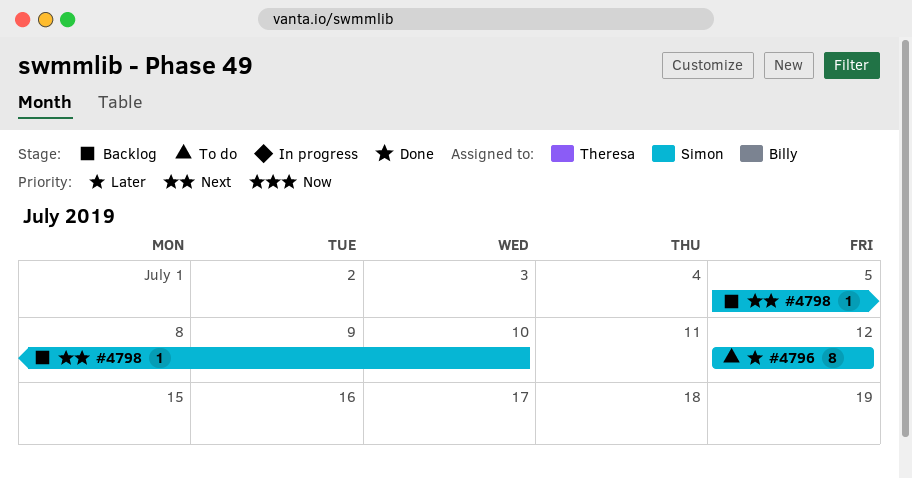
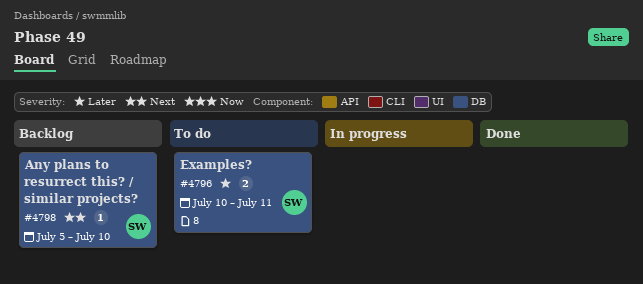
#4796, estimate: 8 -> 2
#4796, start: Jul 12 -> Jul 10
#4796, due: Jul 12 -> Jul 11

